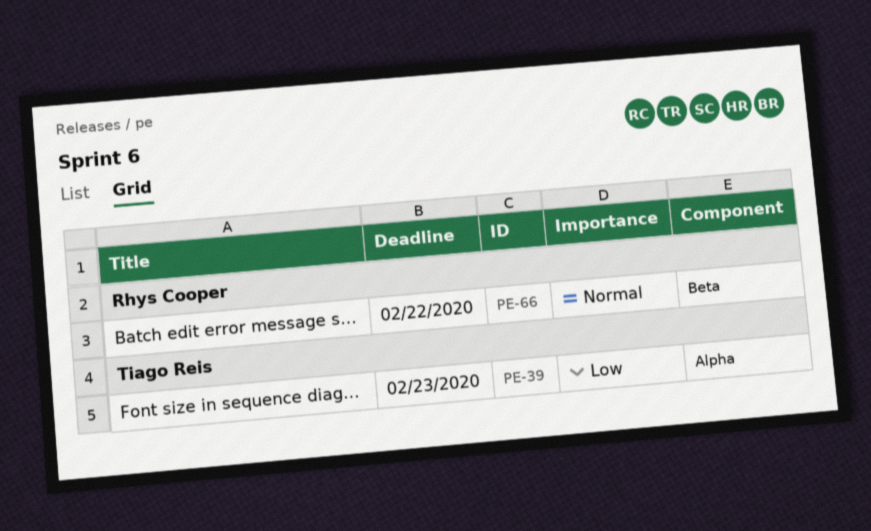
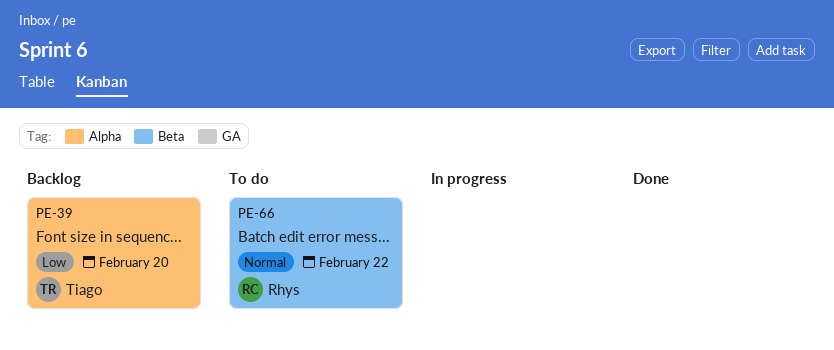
PE-39, due: Feb 23 -> Feb 20

